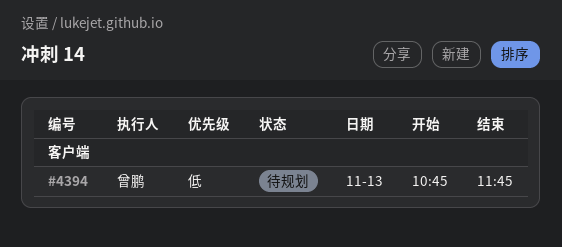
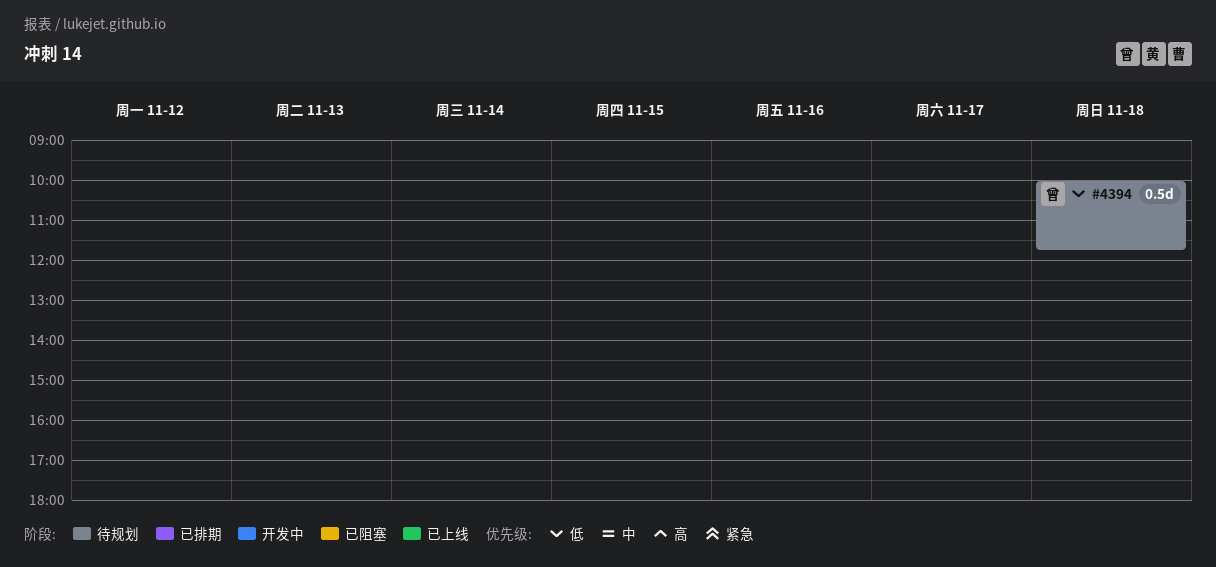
#4394, day: Nov 13 -> Nov 18
#4394, begins: 10:45 -> 10:00

